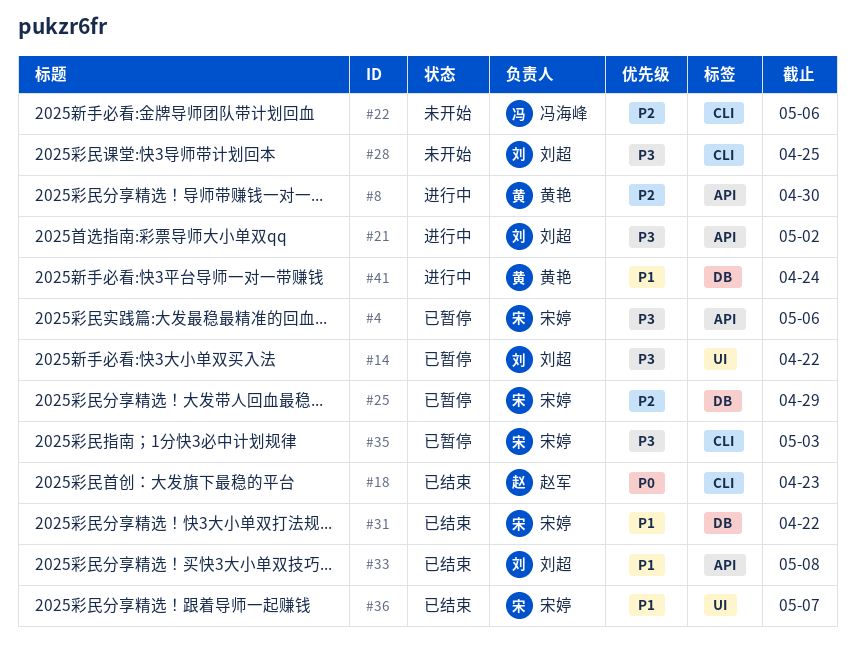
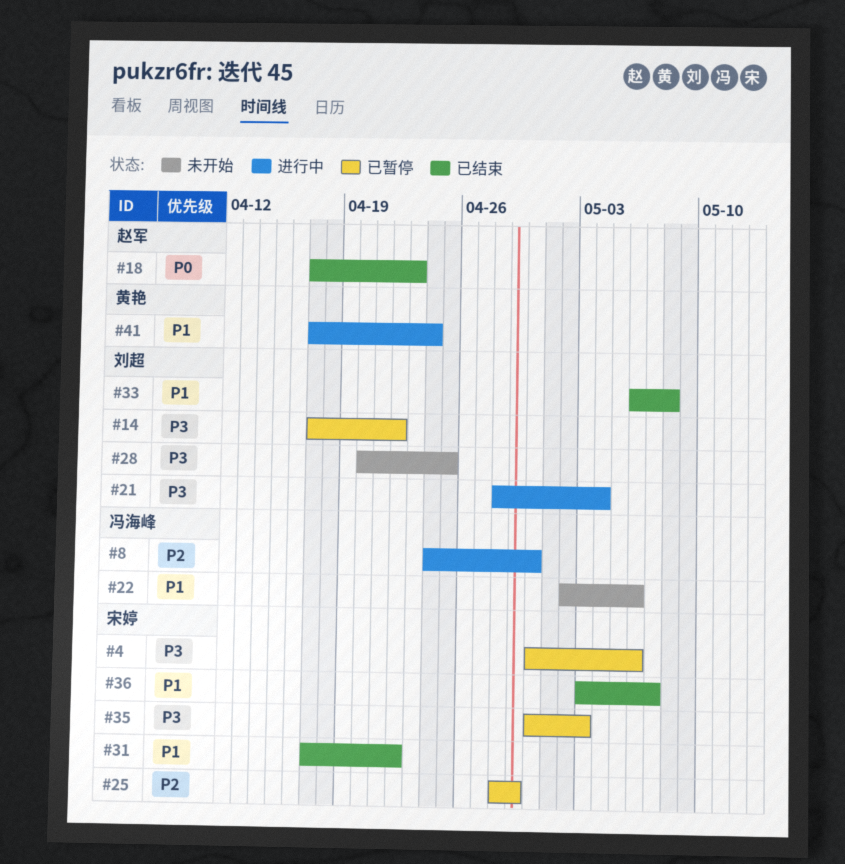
#8, owner: 黄艳 -> 冯海峰
#21, due: May 2 -> May 4
#22, priority: P2 -> P1

